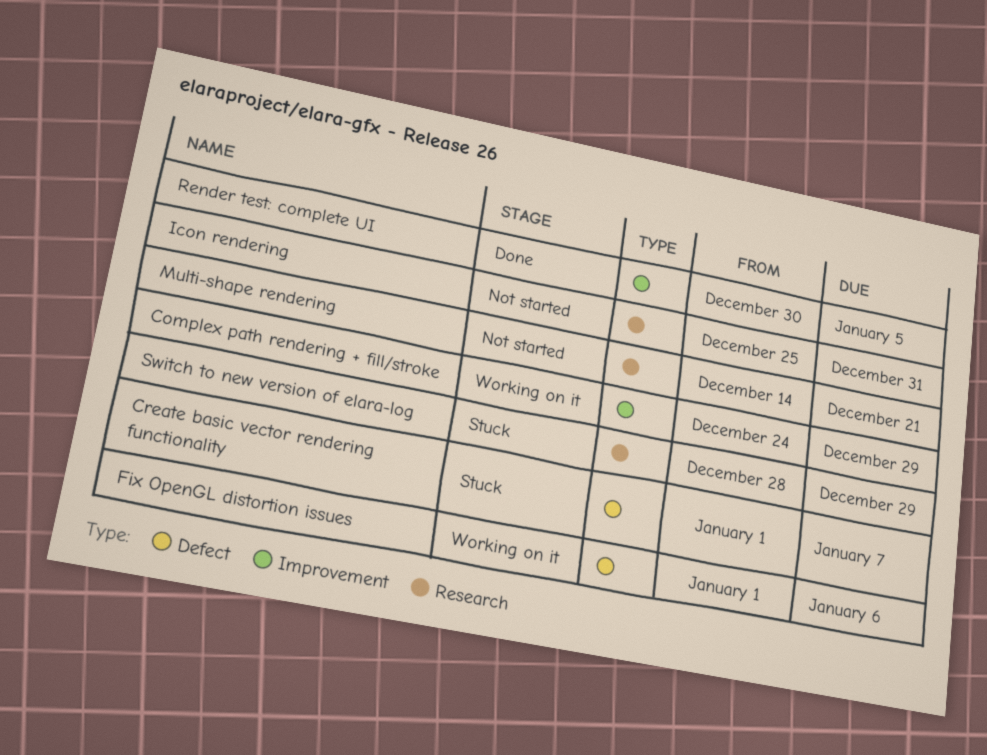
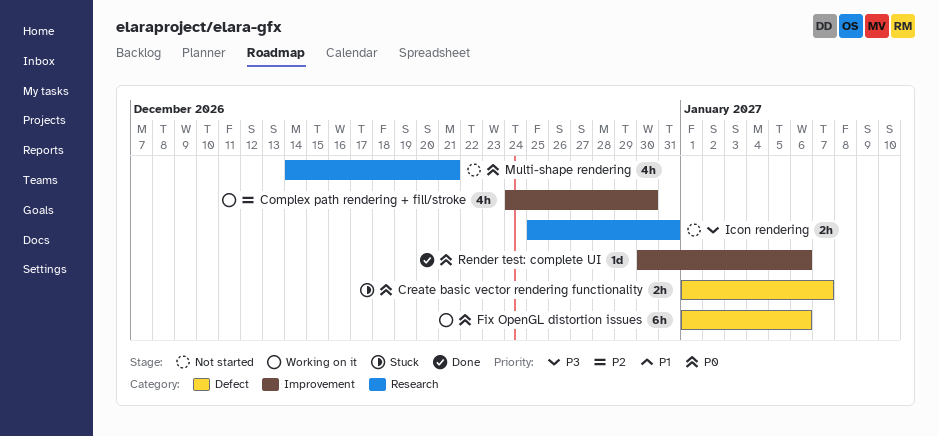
Complex path rendering + fill/stroke, due: Dec 29 -> Dec 30
Render test: complete UI, due: Jan 5 -> Jan 6
Switch to new version of elara-log: present -> none

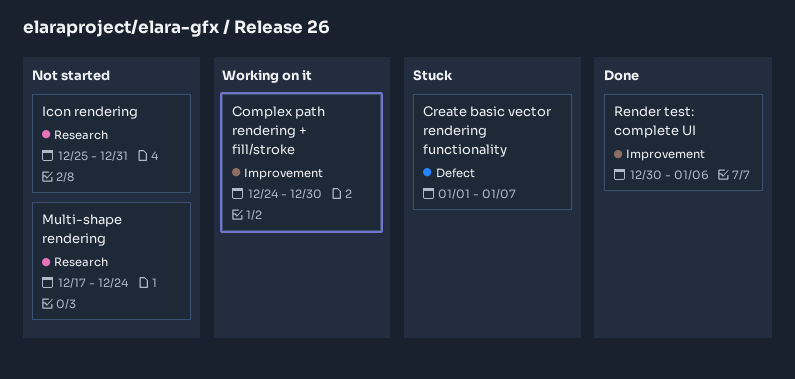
Fix OpenGL distortion issues: present -> none
Multi-shape rendering, start: Dec 14 -> Dec 17
Multi-shape rendering, due: Dec 21 -> Dec 24

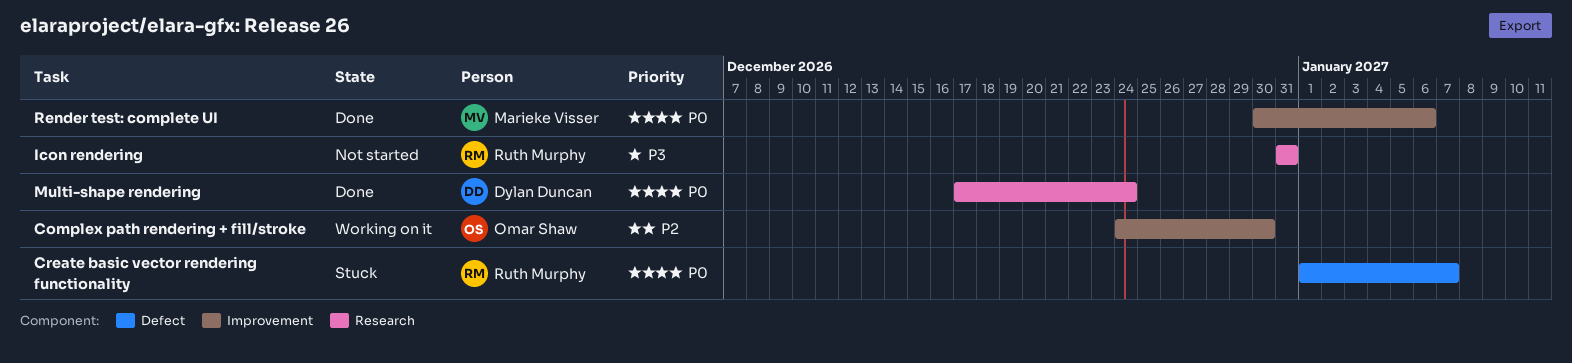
Icon rendering, start: Dec 25 -> Dec 31
Multi-shape rendering, status: Not started -> Done

